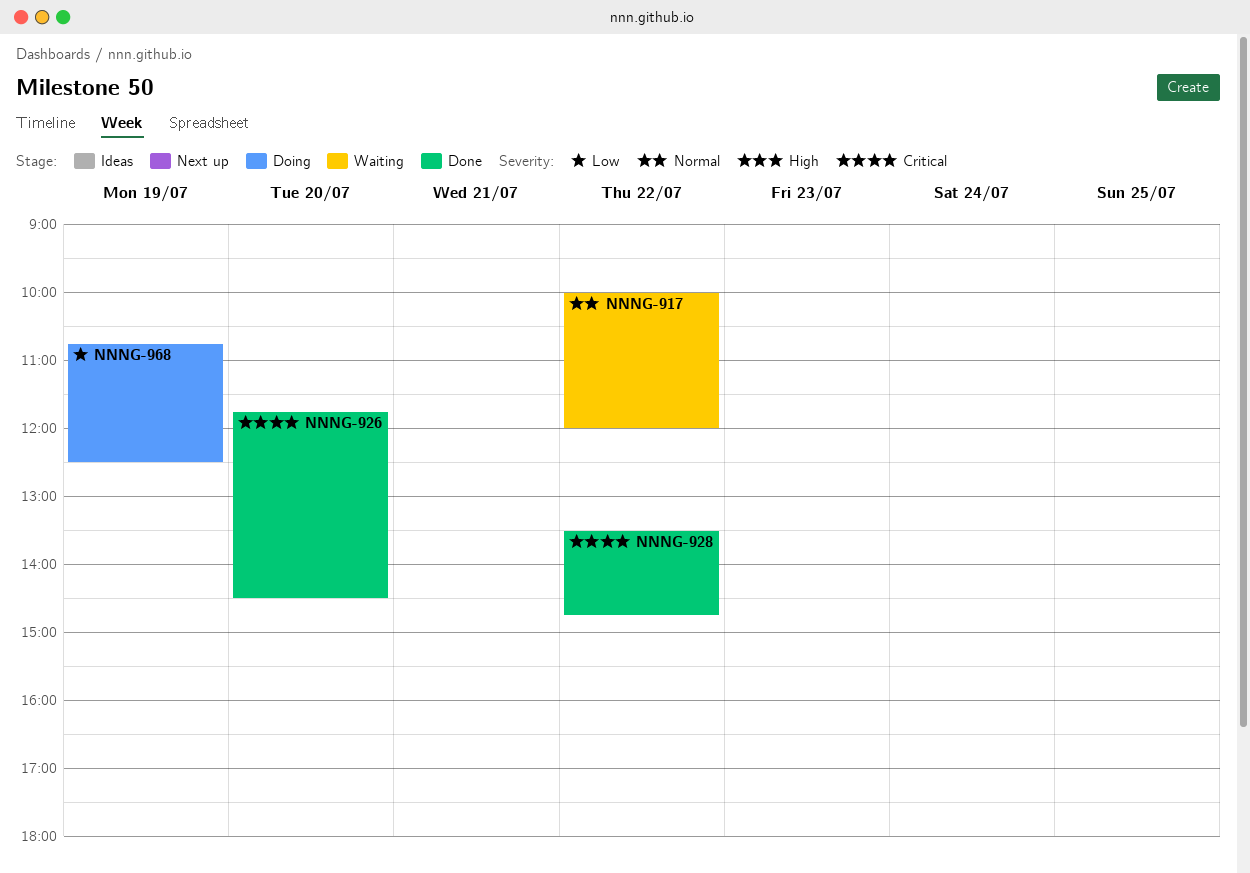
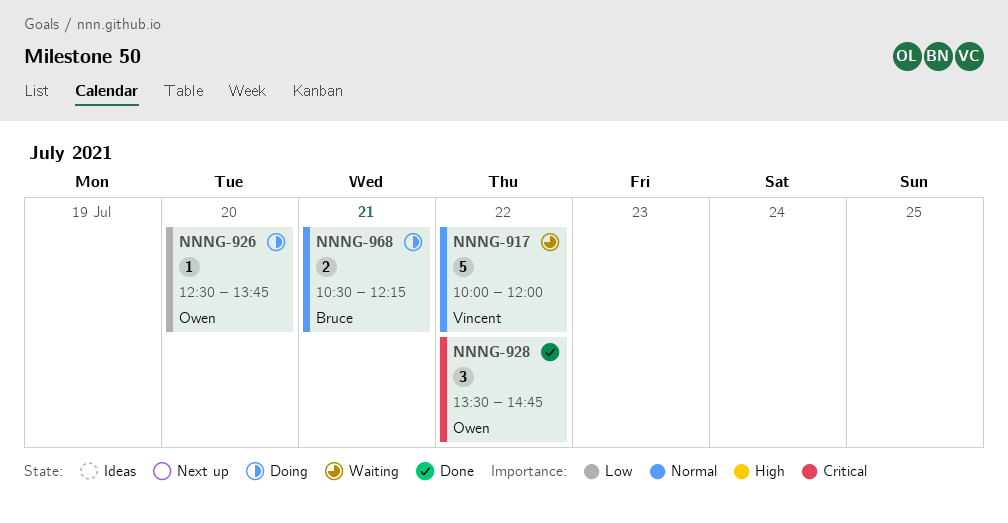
NNNG-926, status: Done -> Doing
NNNG-926, priority: Critical -> Low
NNNG-926, begins: 11:45 -> 12:30
NNNG-926, ends: 14:30 -> 13:45
NNNG-968, priority: Low -> Normal
NNNG-968, day: Jul 19 -> Jul 21
NNNG-968, begins: 10:45 -> 10:30
NNNG-968, ends: 12:30 -> 12:15

